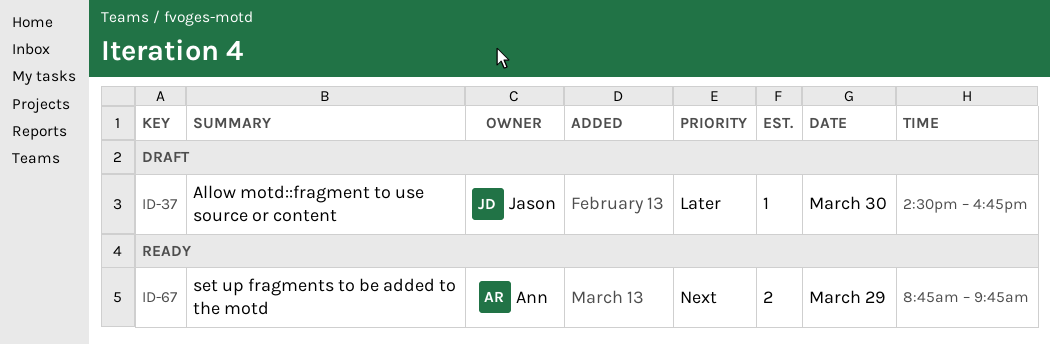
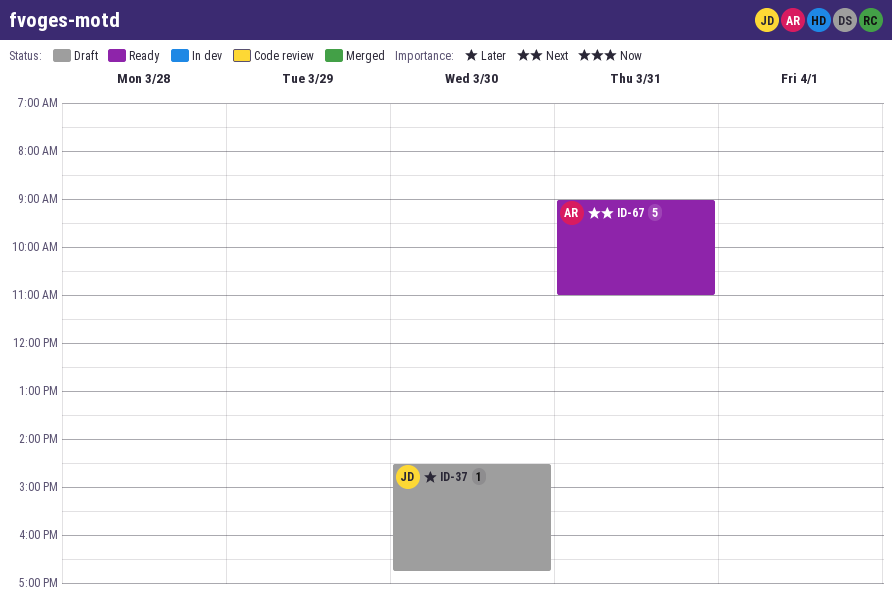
ID-67, estimate: 2 -> 5
ID-67, day: Mar 29 -> Mar 31
ID-67, begins: 08:45 -> 09:00
ID-67, ends: 09:45 -> 11:00

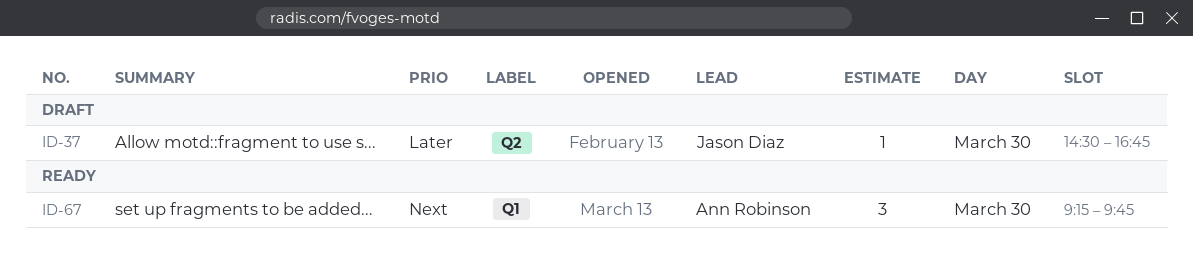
ID-67, estimate: 5 -> 3
ID-67, day: Mar 31 -> Mar 30
ID-67, begins: 09:00 -> 09:15
ID-67, ends: 11:00 -> 09:45

